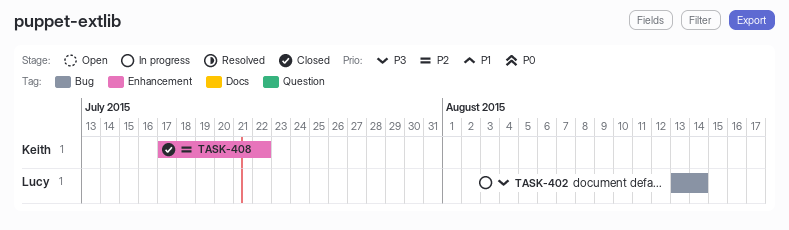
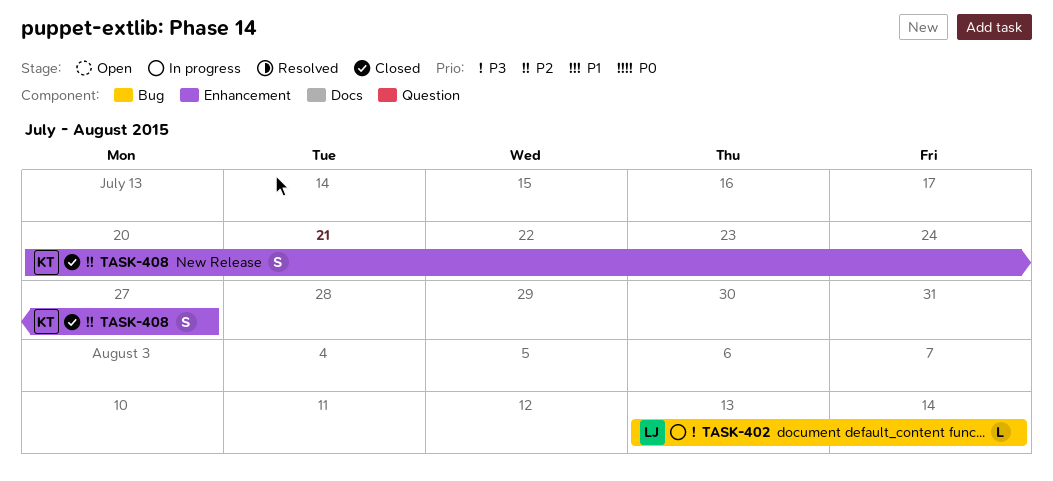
TASK-408, start: Jul 17 -> Jul 20
TASK-408, due: Jul 22 -> Jul 27

